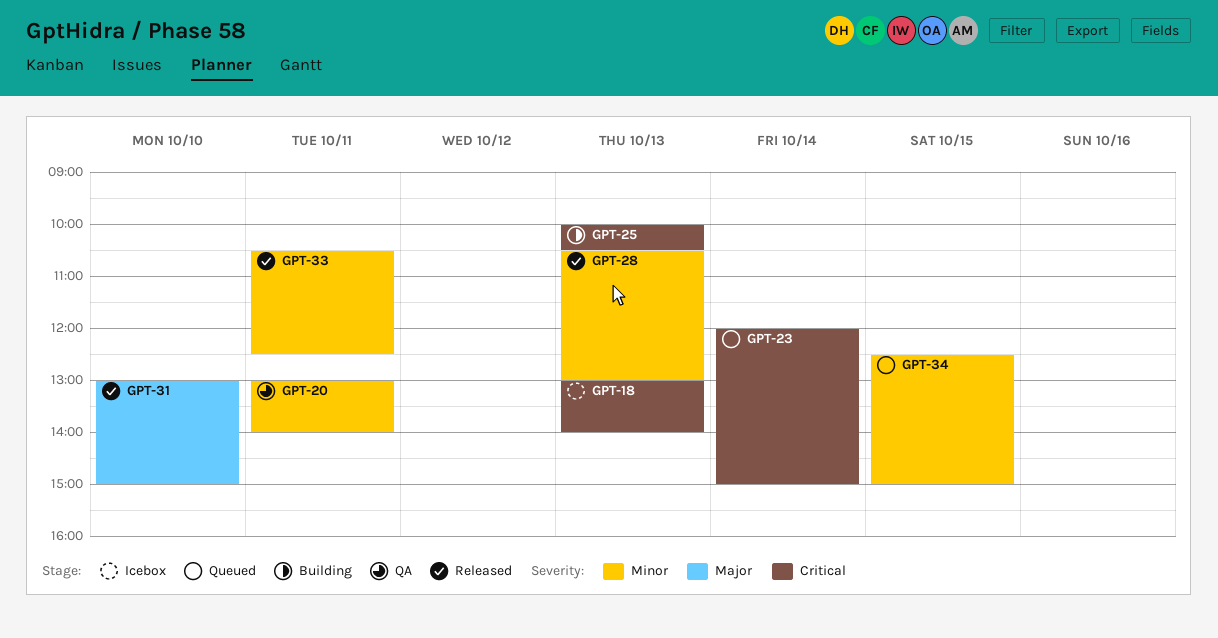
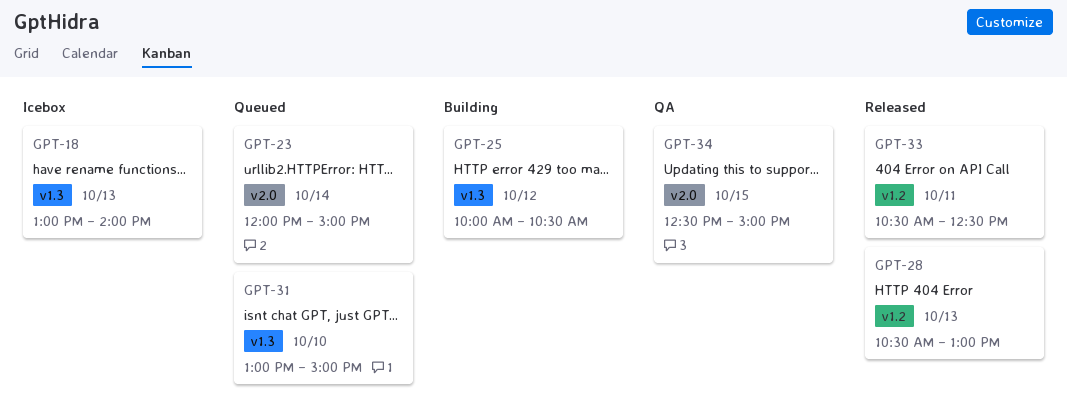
GPT-20: present -> none
GPT-25, day: Oct 13 -> Oct 12
GPT-31, status: Released -> Queued
GPT-34, status: Queued -> QA

